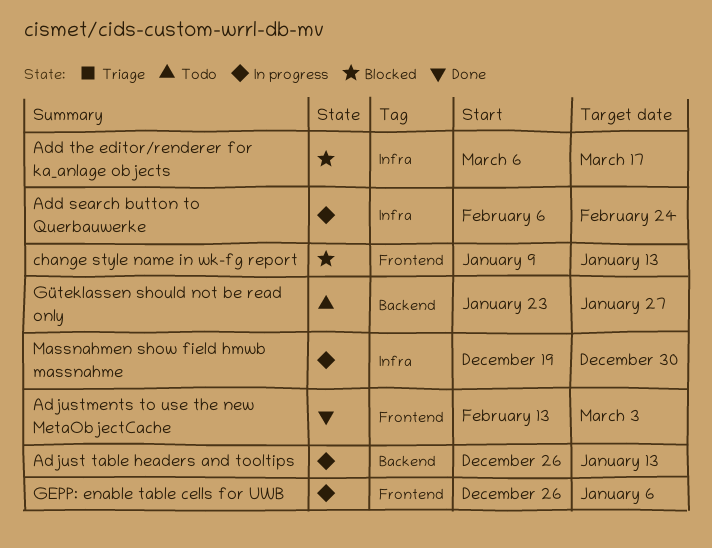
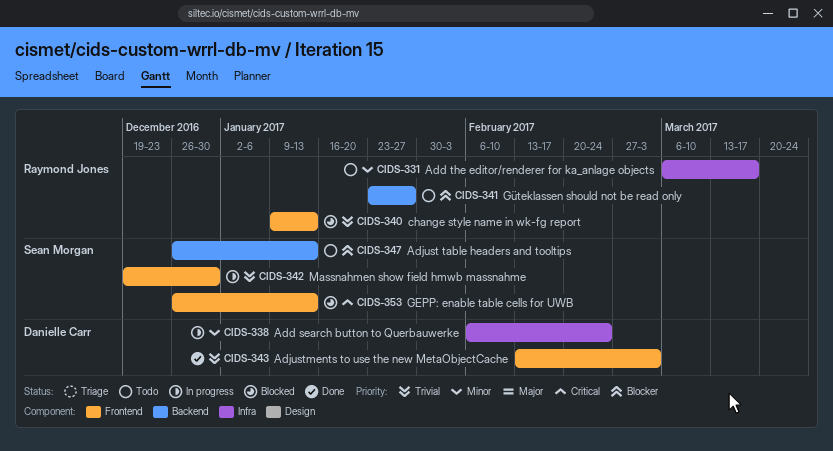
Add the editor/renderer for ka_anlage objects, status: Blocked -> Todo
Adjust table headers and tooltips, status: In progress -> Todo
GEPP: enable table cells for UWB, status: In progress -> Blocked
GEPP: enable table cells for UWB, due: Jan 6 -> Jan 13
Massnahmen show field hmwb massnahme, label: Infra -> Frontend

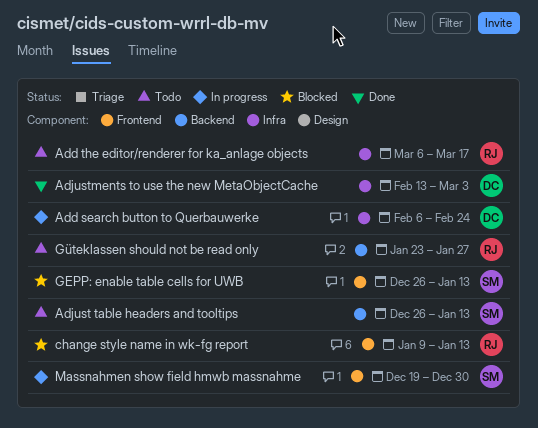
Adjustments to use the new MetaObjectCache, label: Frontend -> Infra

